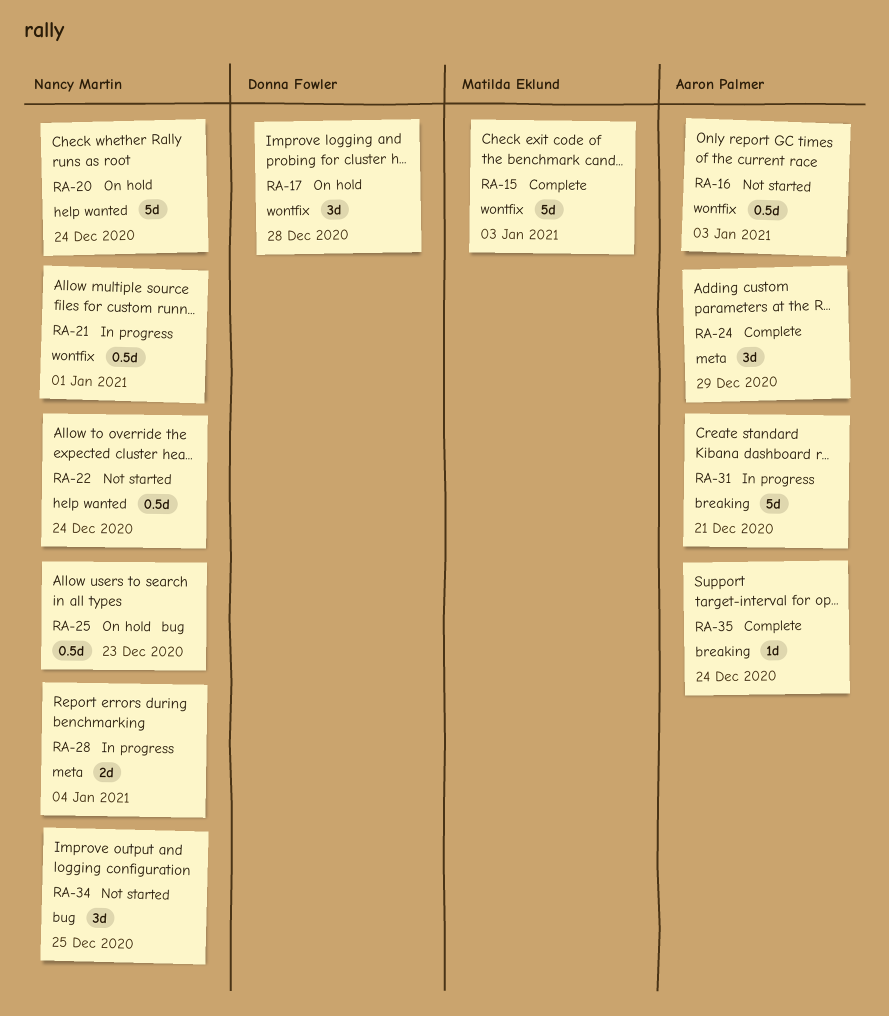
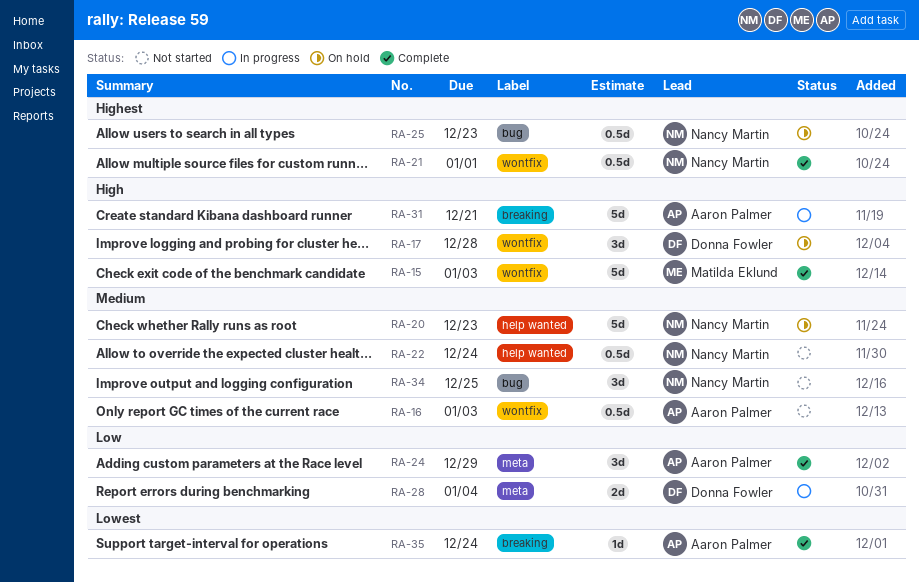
RA-20, due: Dec 24 -> Dec 23
RA-21, status: In progress -> Complete
RA-28, owner: Nancy Martin -> Donna Fowler

